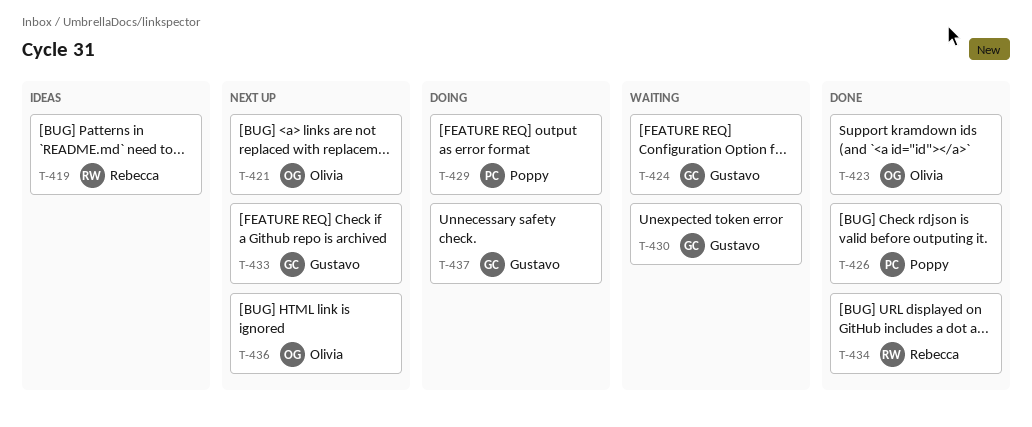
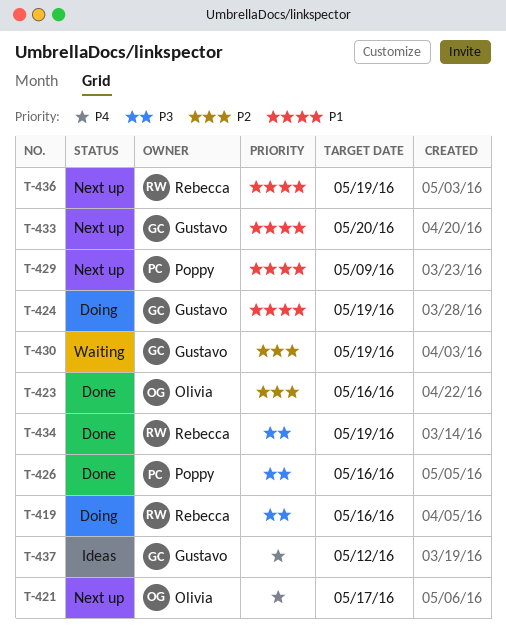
T-419, status: Ideas -> Doing
T-424, status: Waiting -> Doing
T-429, status: Doing -> Next up
T-436, owner: Olivia -> Rebecca
T-437, status: Doing -> Ideas

